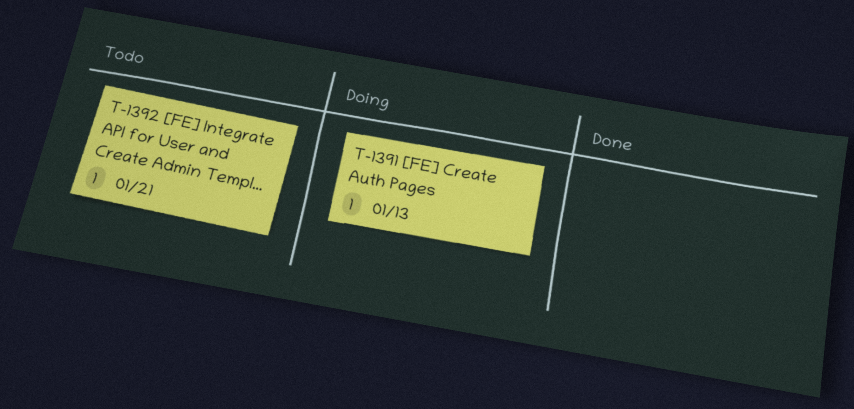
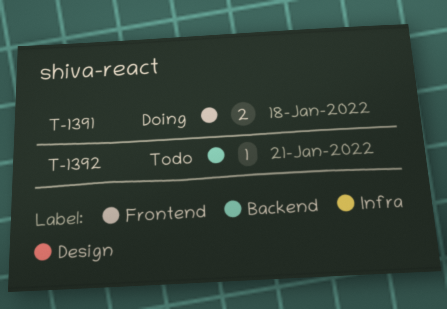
T-1391, estimate: 1 -> 2
T-1391, due: Jan 13 -> Jan 18

